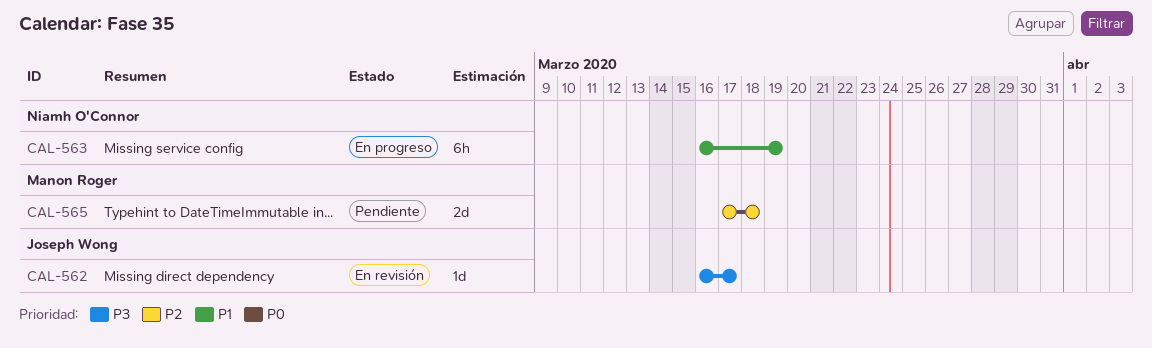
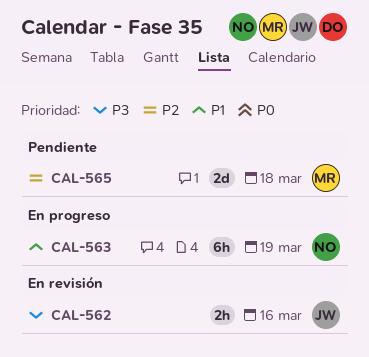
CAL-562, estimate: 1d -> 2h
CAL-562, due: Mar 17 -> Mar 16

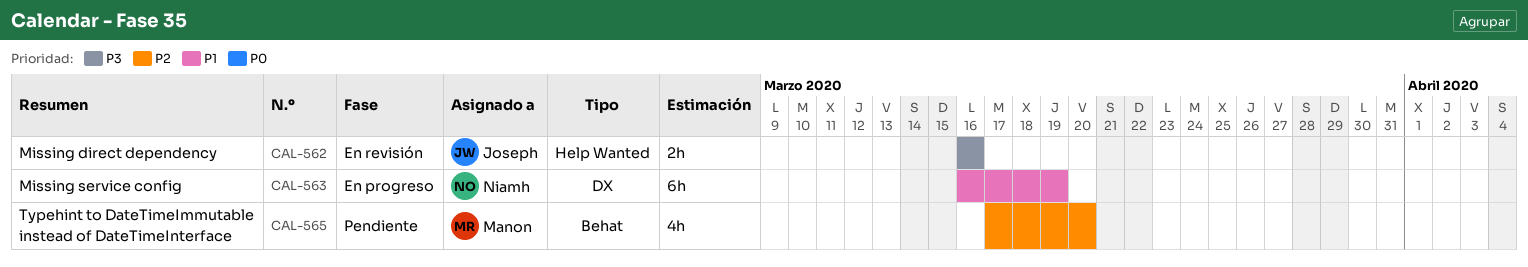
CAL-565, estimate: 2d -> 4h
CAL-565, due: Mar 18 -> Mar 20

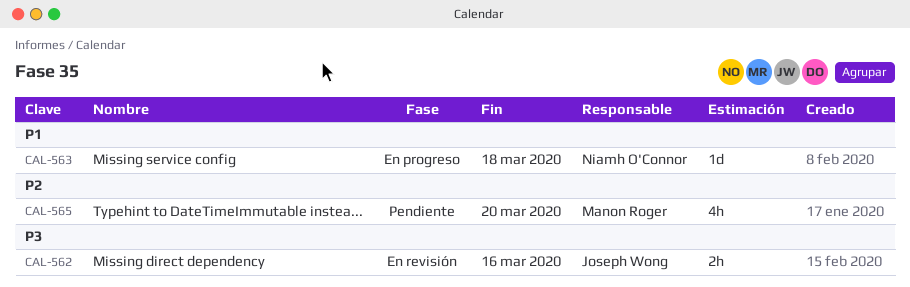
CAL-563, estimate: 6h -> 1d
CAL-563, due: Mar 19 -> Mar 18

